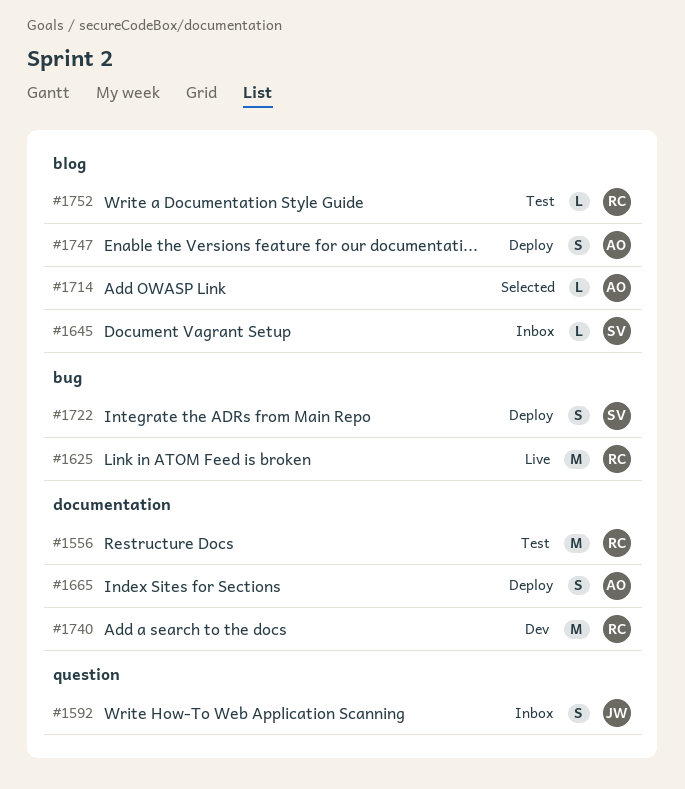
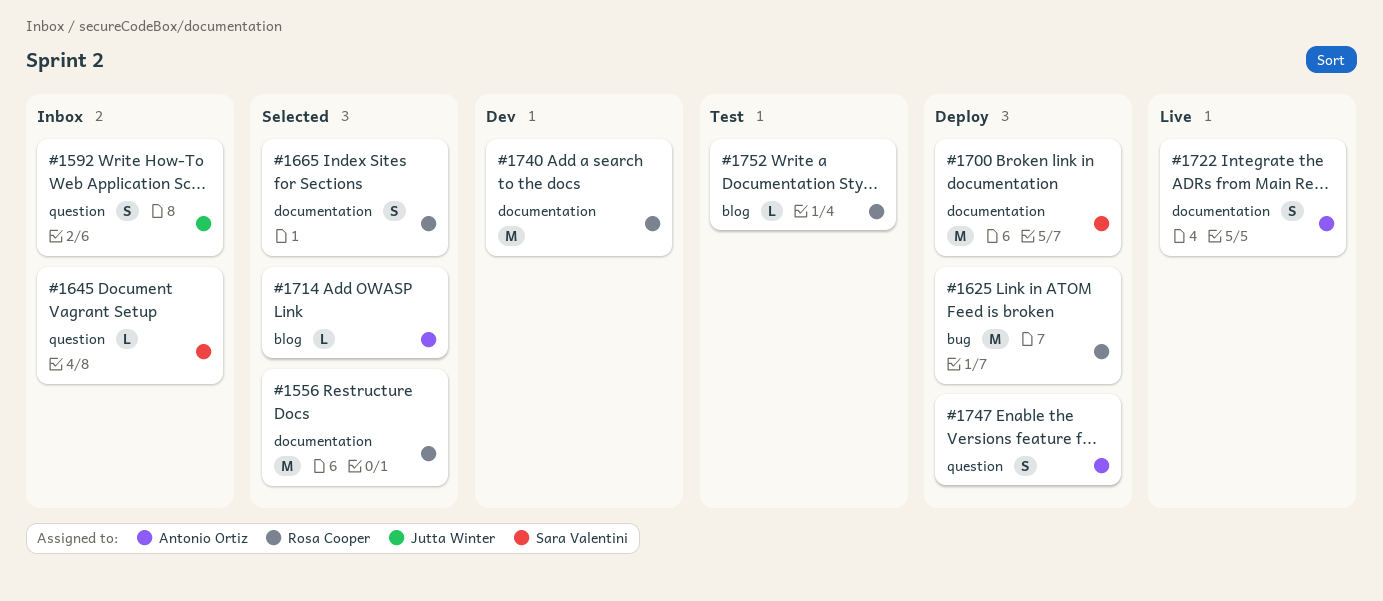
#1556, status: Test -> Selected
#1625, status: Live -> Deploy
#1645, label: blog -> question
#1665, status: Deploy -> Selected
#1665, owner: Antonio Ortiz -> Rosa Cooper
#1700: none -> present
#1722, status: Deploy -> Live
#1722, owner: Sara Valentini -> Antonio Ortiz
#1722, label: bug -> documentation
#1747, label: blog -> question

